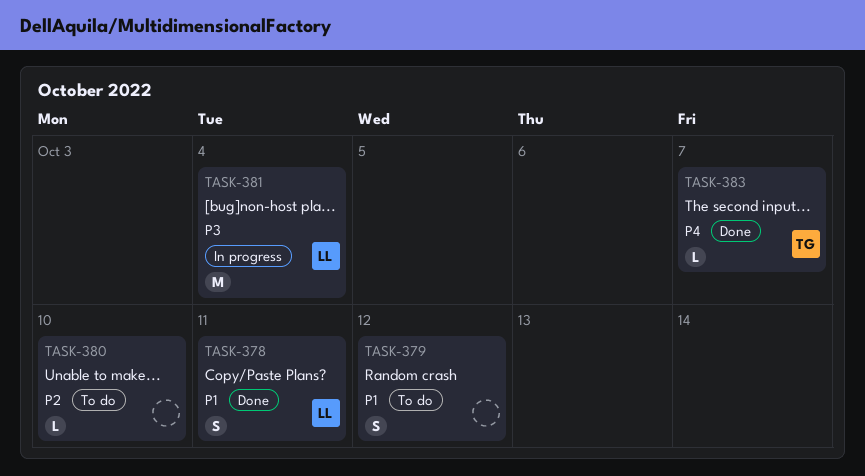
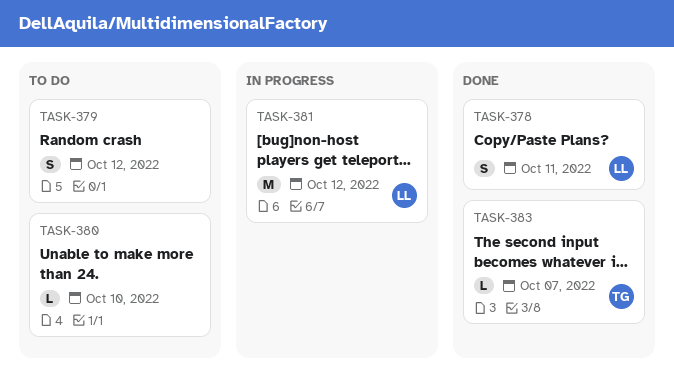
TASK-381, due: Oct 4 -> Oct 12

